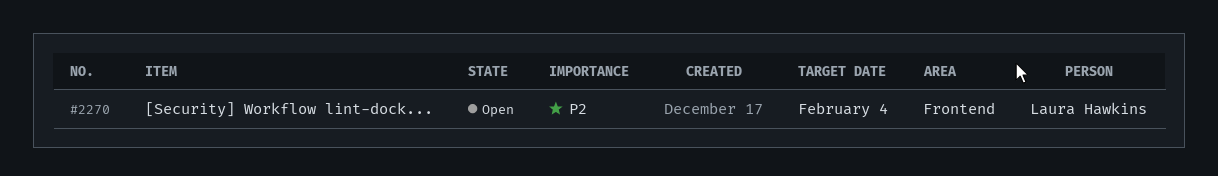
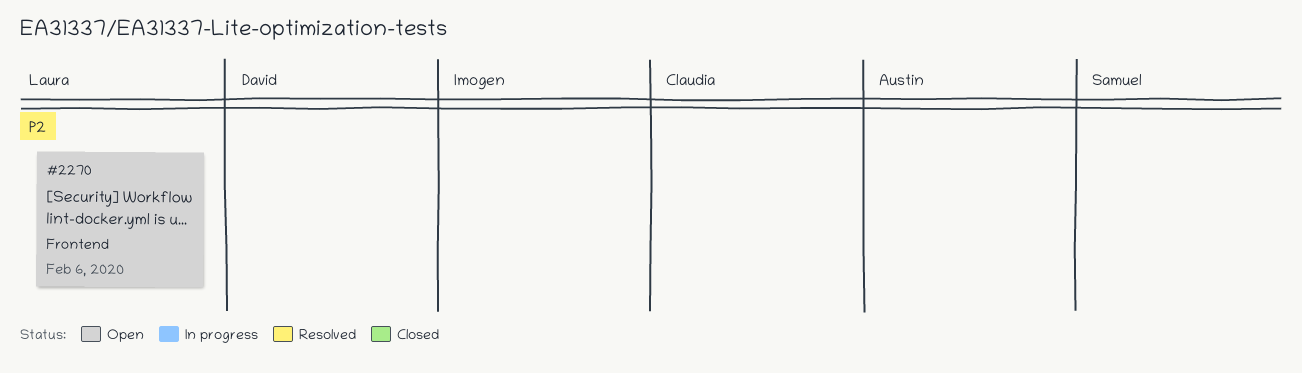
#2270, due: Feb 4 -> Feb 6

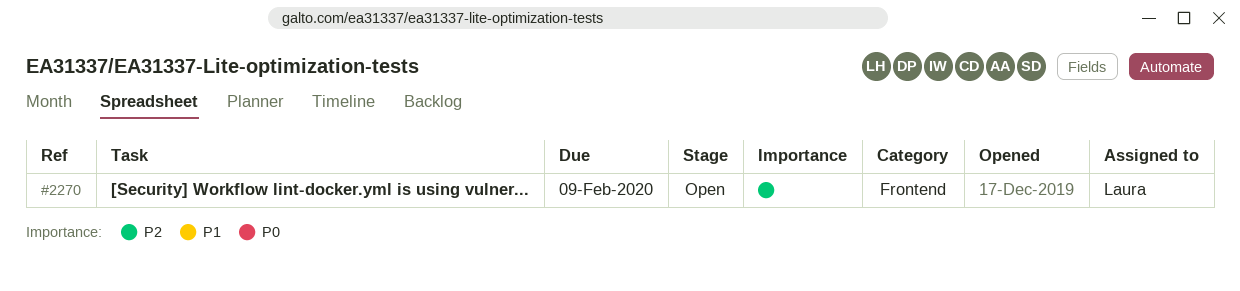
#2270, due: Feb 6 -> Feb 9

